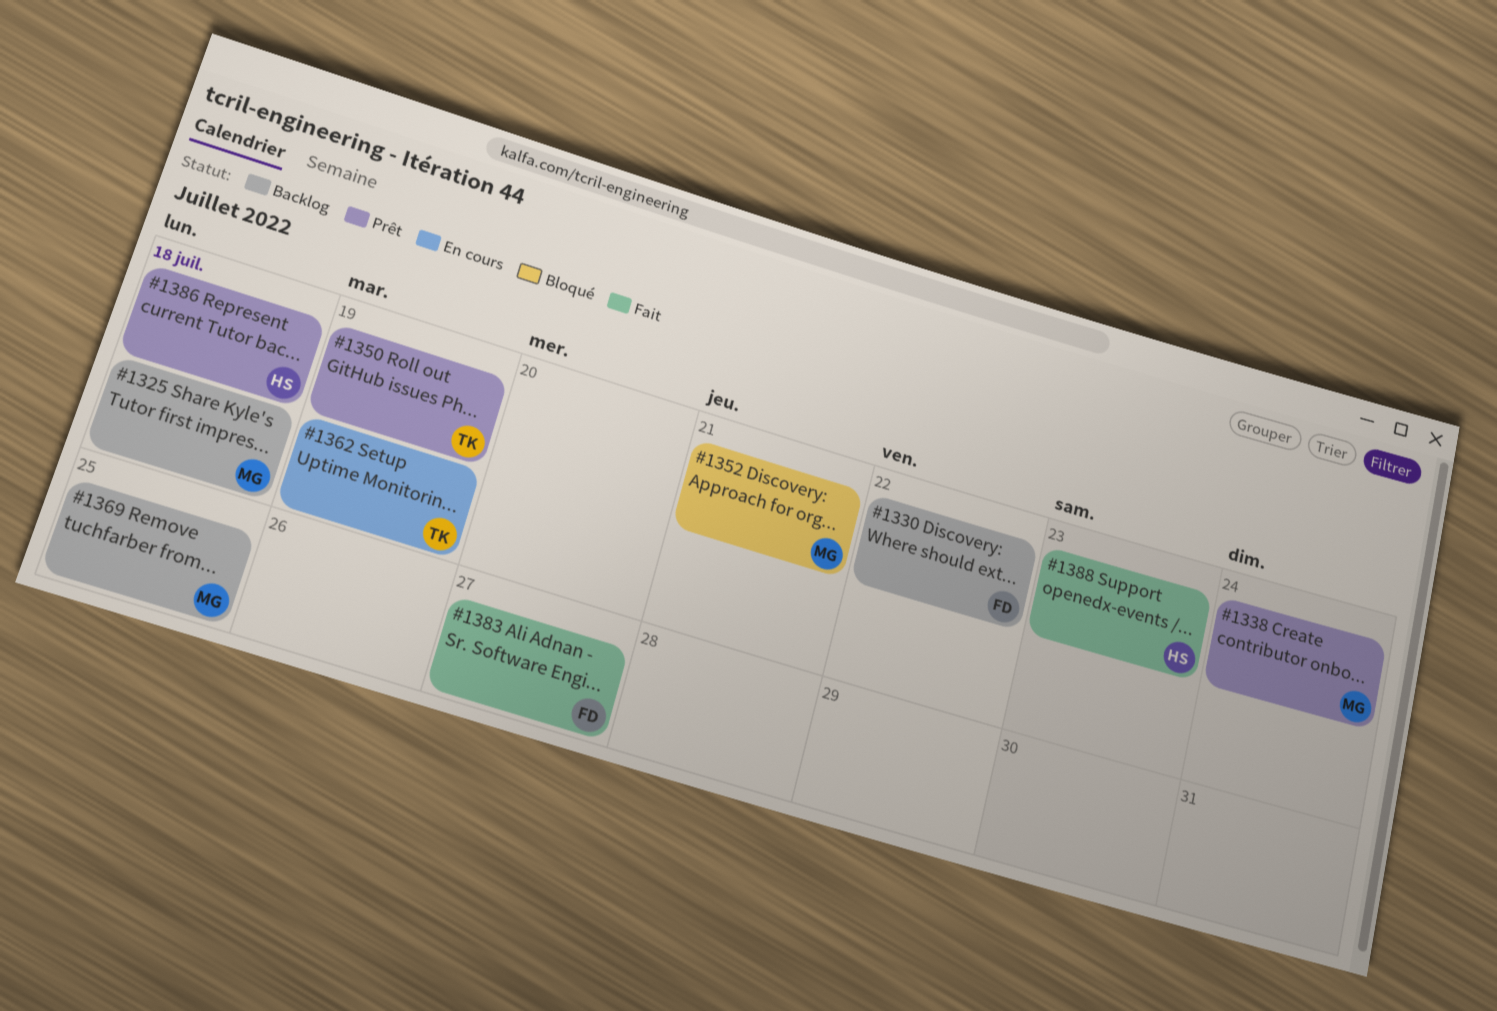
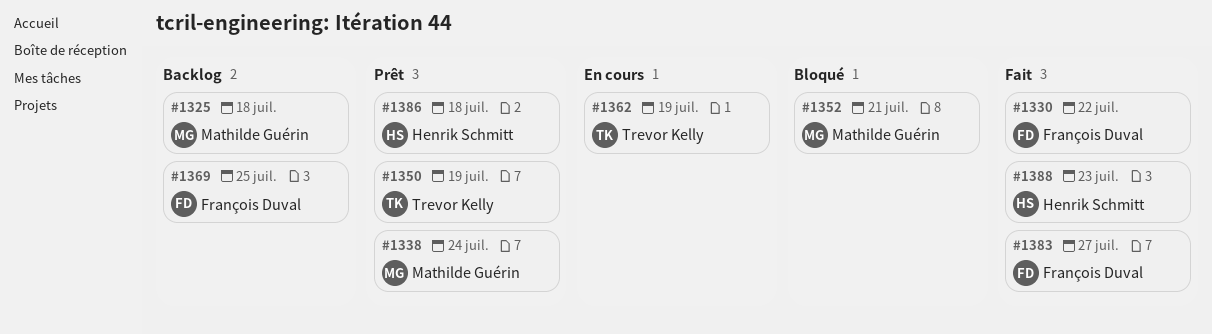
#1330, status: Backlog -> Fait
#1369, owner: Mathilde Guérin -> François Duval

